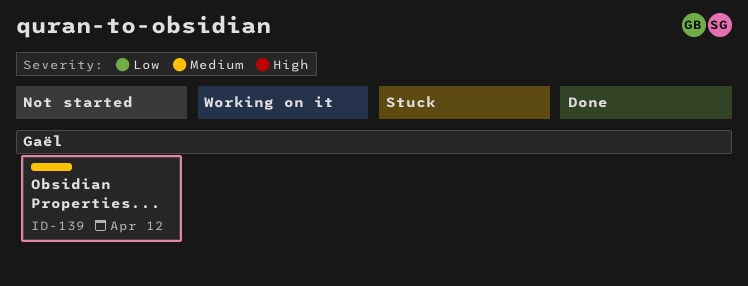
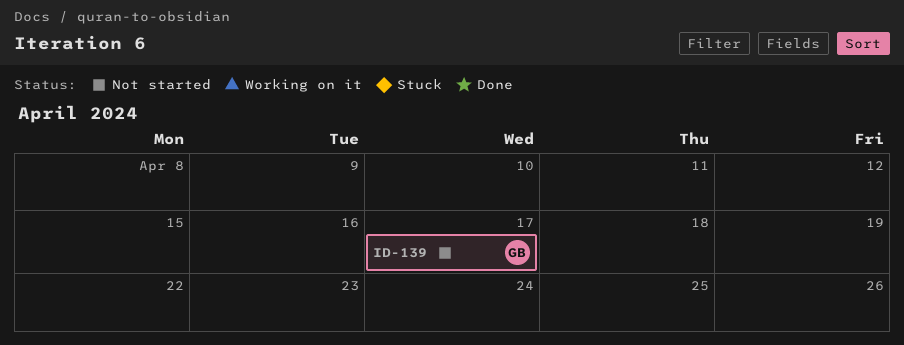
ID-139, due: Apr 12 -> Apr 17

